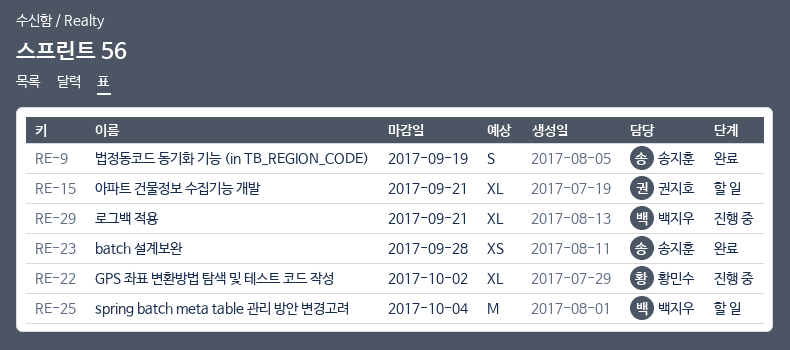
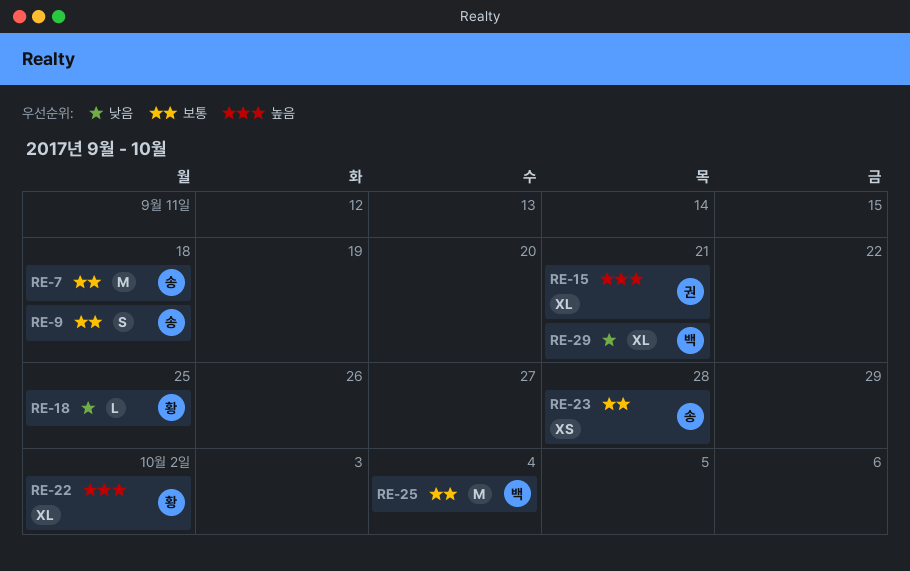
RE-7: none -> present
RE-9, due: Sep 19 -> Sep 18
RE-18: none -> present

